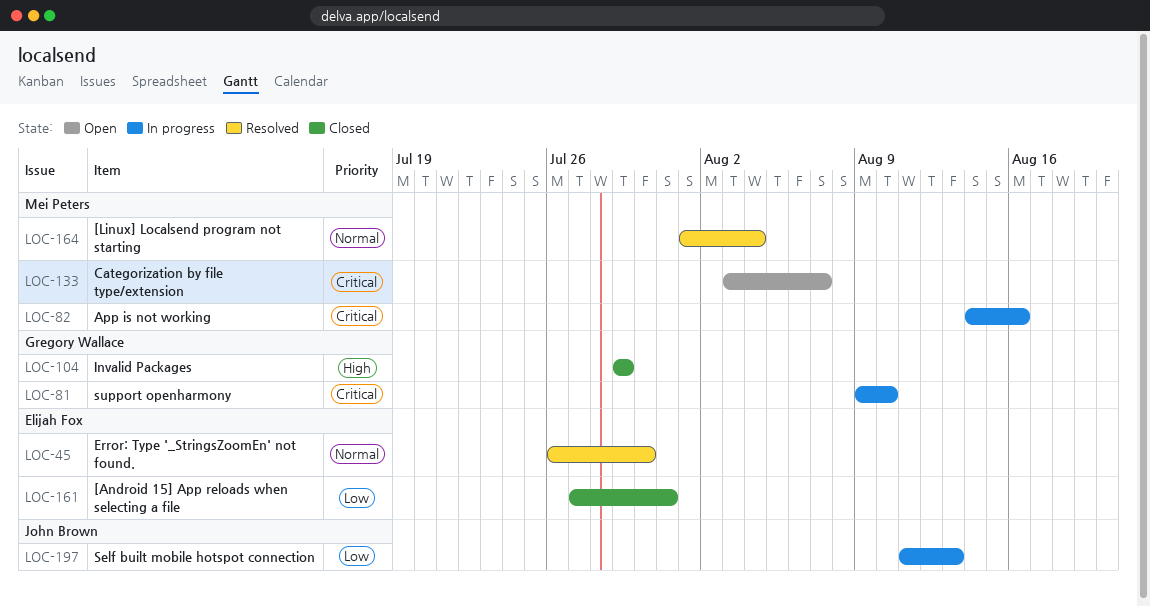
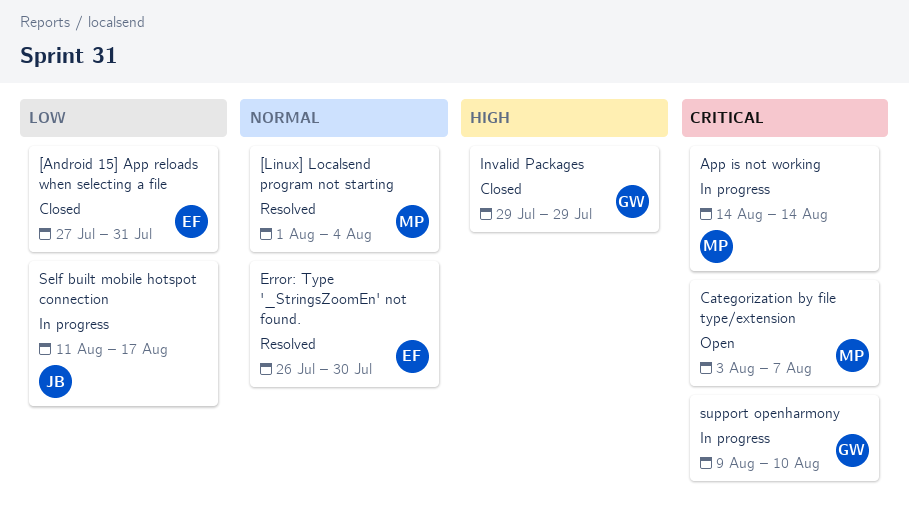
App is not working, due: Aug 16 -> Aug 14
Self built mobile hotspot connection, due: Aug 13 -> Aug 17

